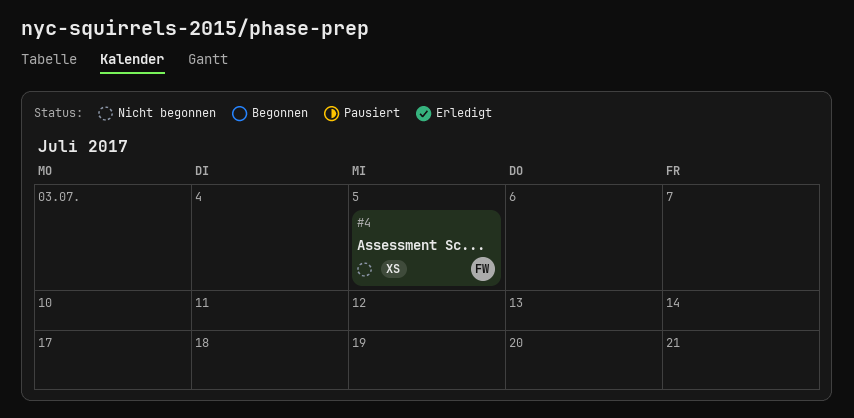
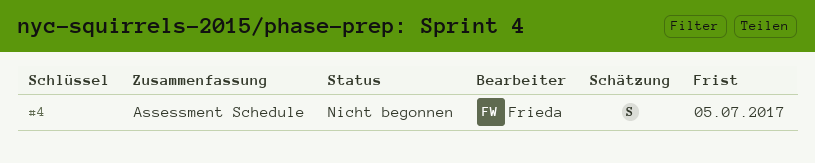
#4, estimate: XS -> S

